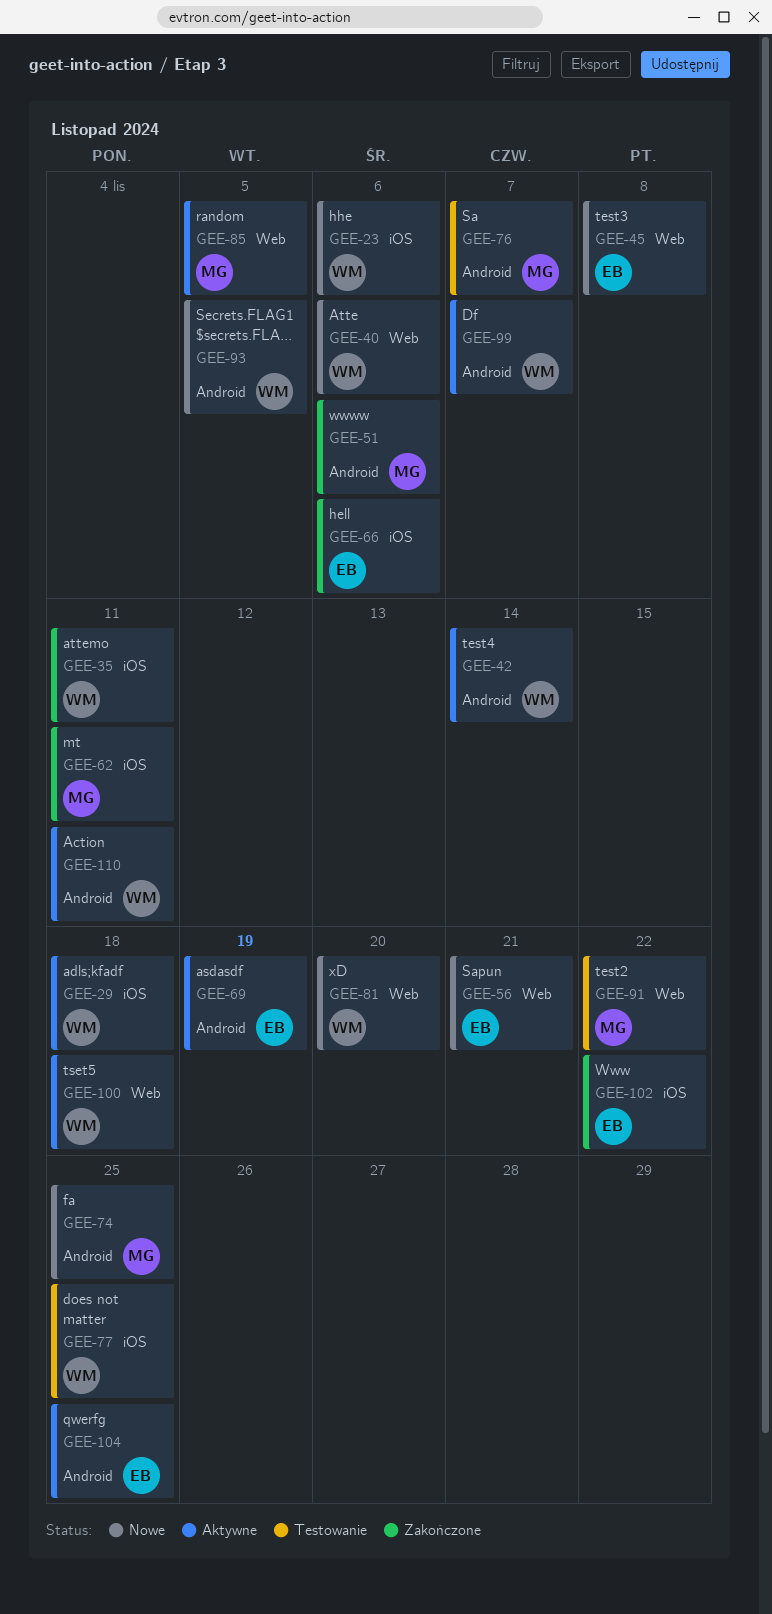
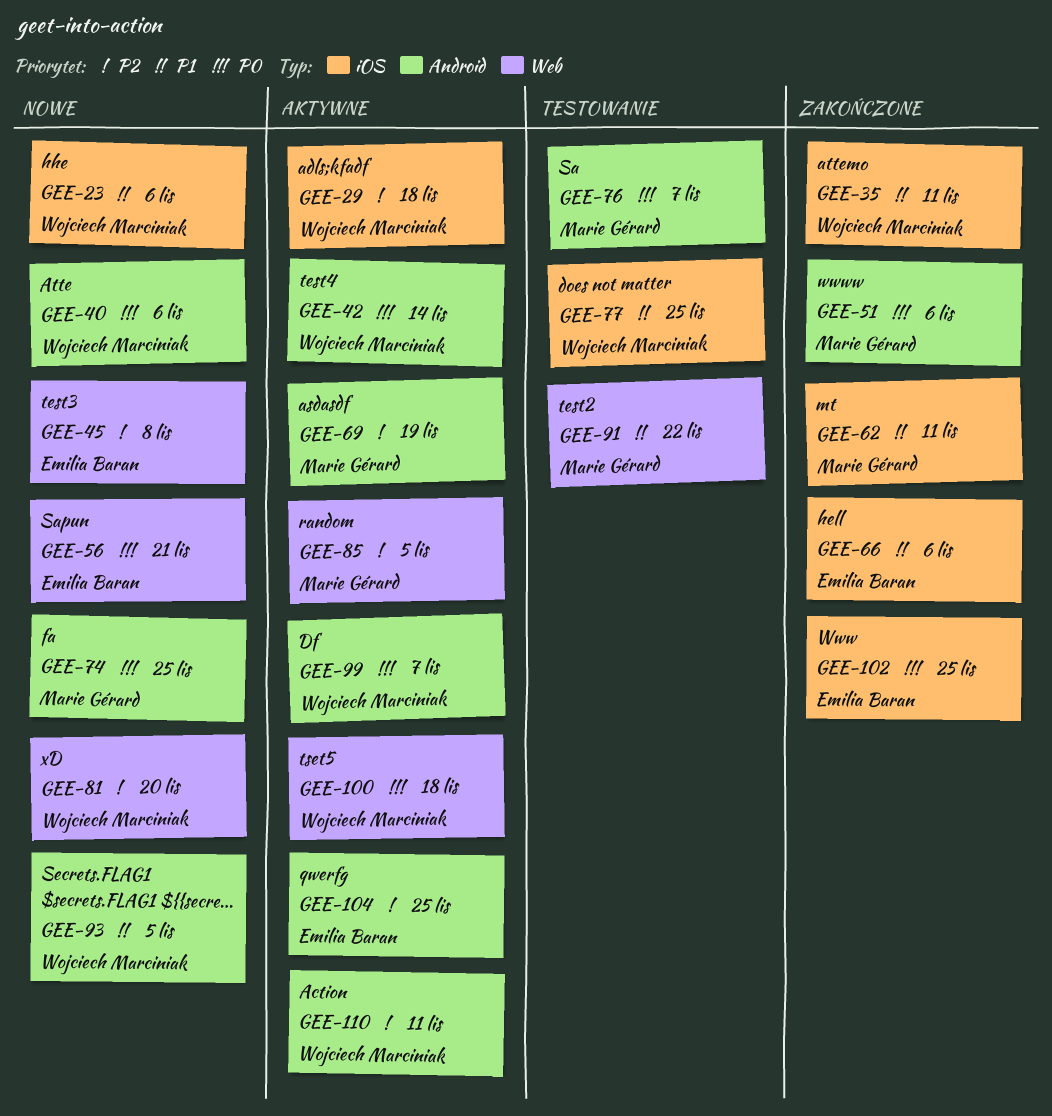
GEE-40, label: Web -> Android
GEE-69, owner: Emilia Baran -> Marie Gérard
GEE-102, due: Nov 22 -> Nov 25

